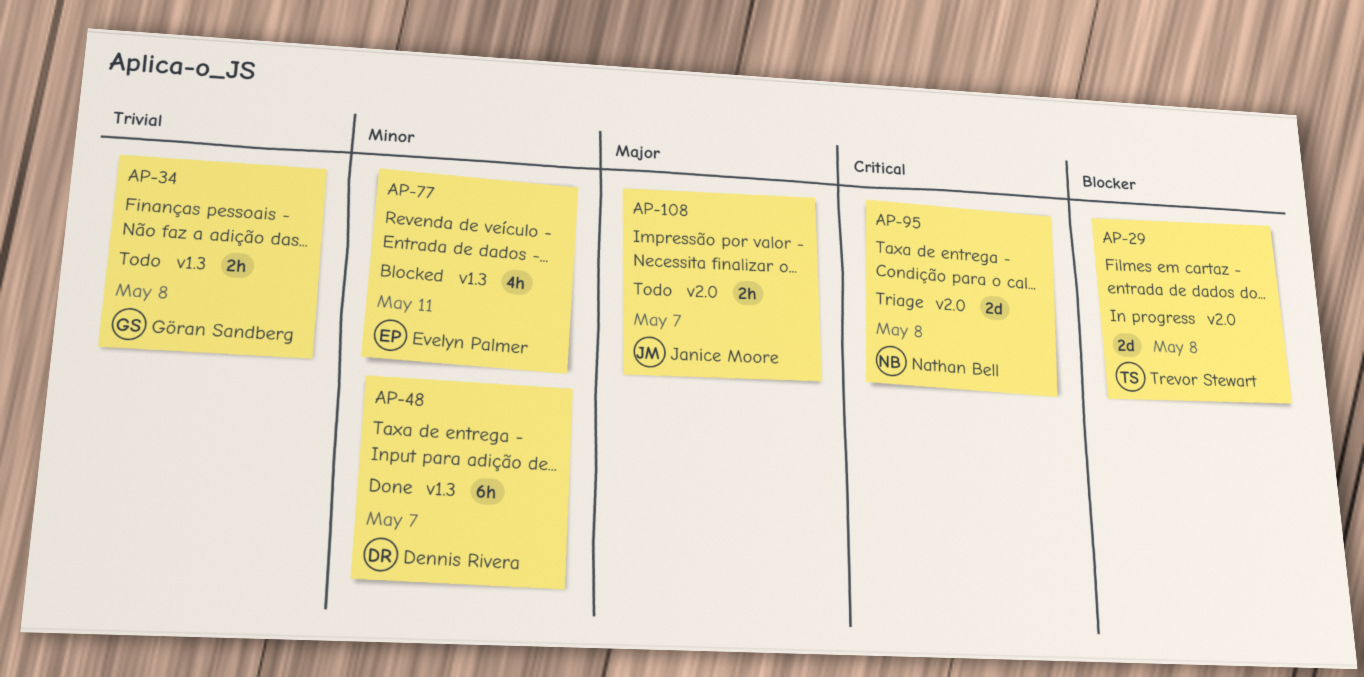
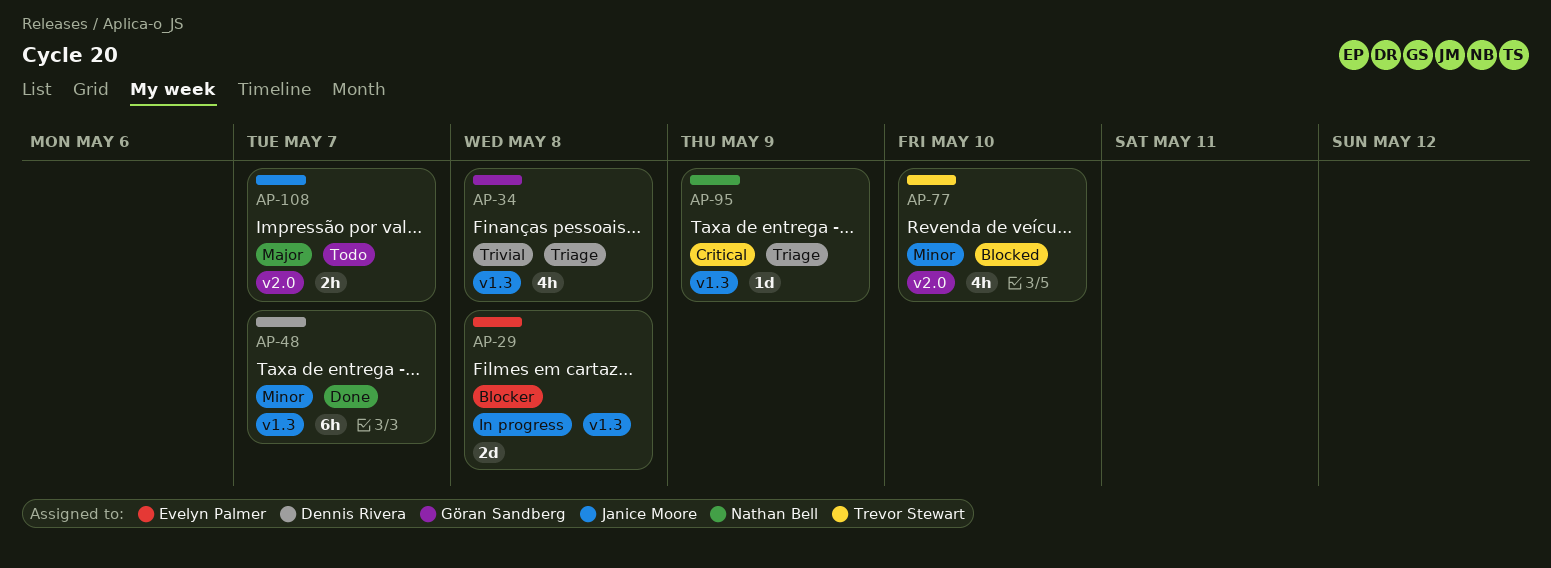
AP-29, owner: Trevor Stewart -> Evelyn Palmer
AP-29, label: v2.0 -> v1.3
AP-34, status: Todo -> Triage
AP-34, estimate: 2h -> 4h
AP-77, owner: Evelyn Palmer -> Trevor Stewart
AP-77, label: v1.3 -> v2.0
AP-77, due: May 11 -> May 10
AP-95, label: v2.0 -> v1.3
AP-95, estimate: 2d -> 1d
AP-95, due: May 8 -> May 9

